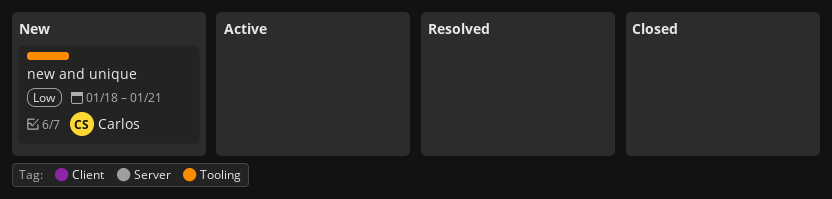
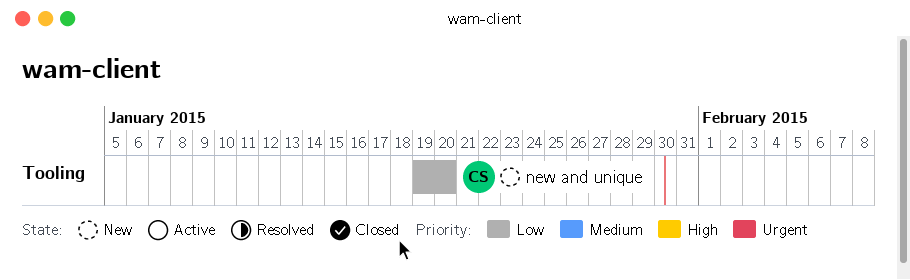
new and unique, start: Jan 18 -> Jan 19
new and unique, due: Jan 21 -> Jan 20

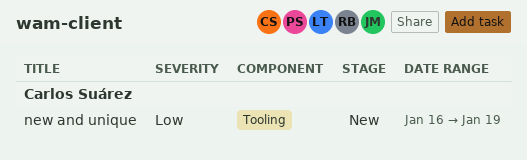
new and unique, start: Jan 19 -> Jan 16
new and unique, due: Jan 20 -> Jan 19

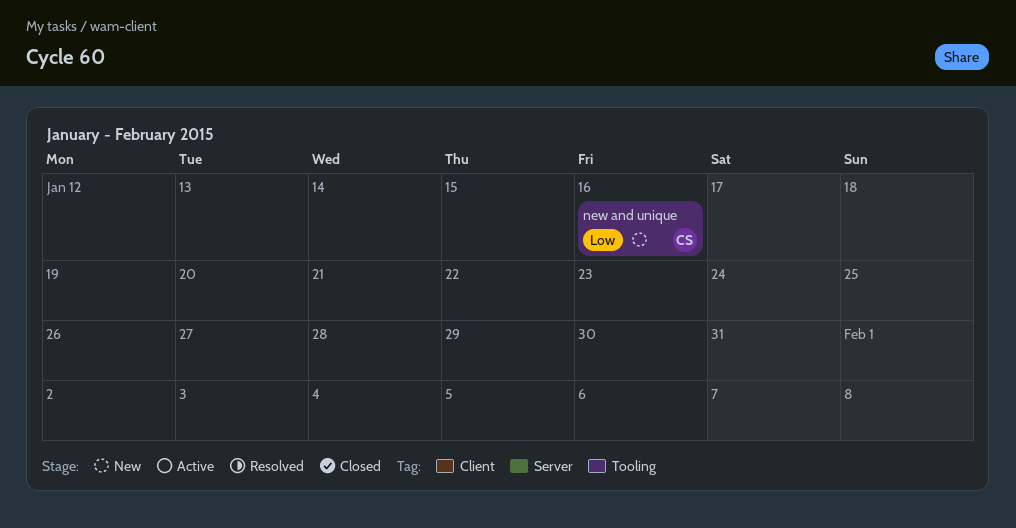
new and unique, due: Jan 19 -> Jan 16

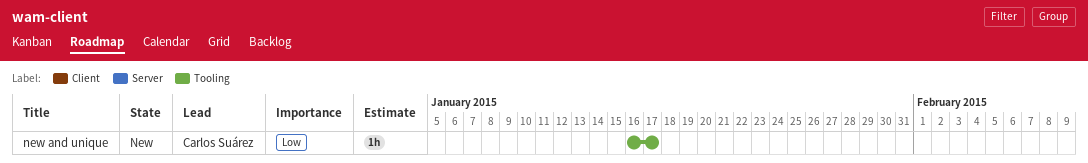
new and unique, due: Jan 16 -> Jan 17

